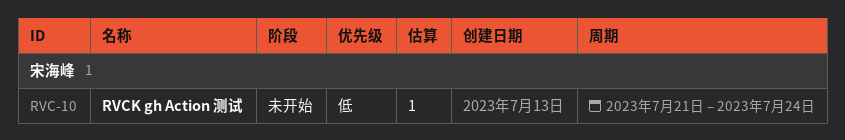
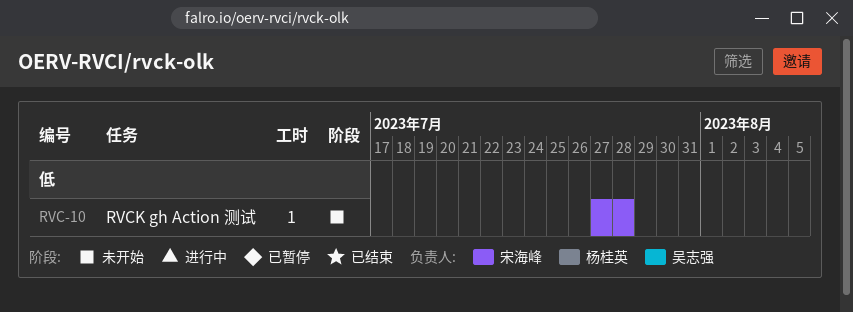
RVC-10, start: Jul 21 -> Jul 27
RVC-10, due: Jul 24 -> Jul 28

